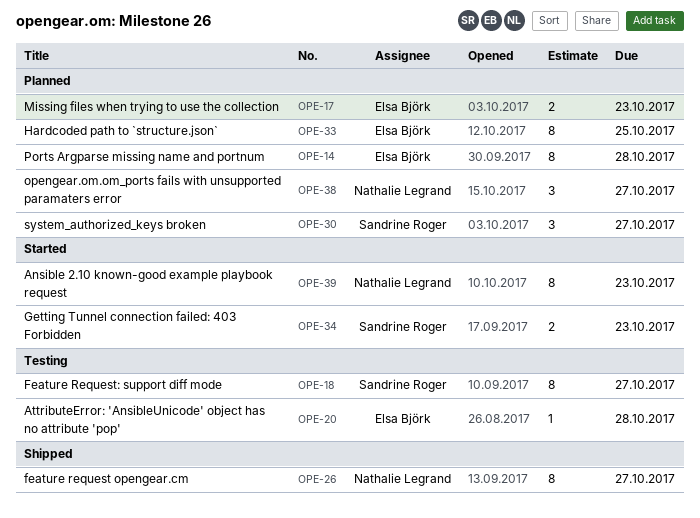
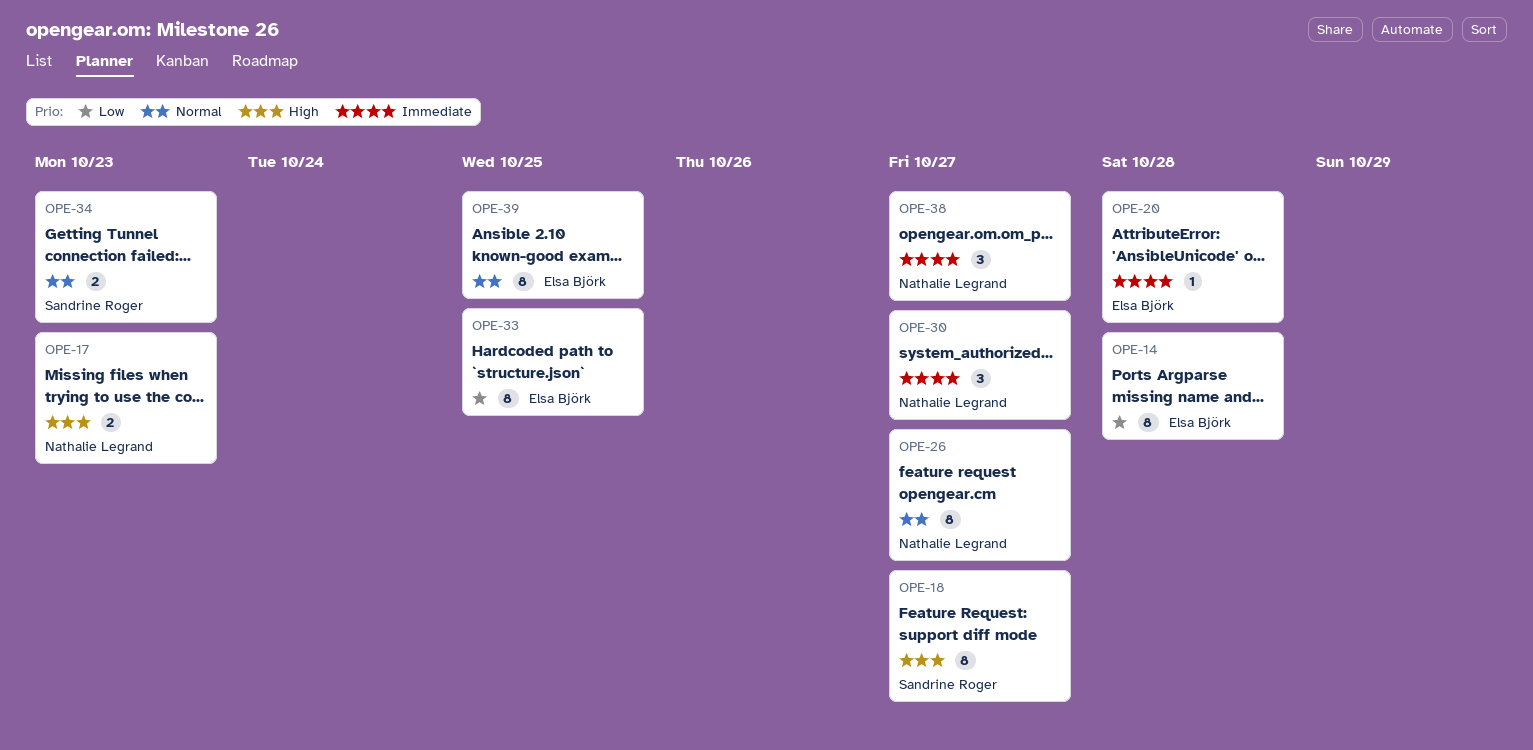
OPE-17, owner: Elsa Björk -> Nathalie Legrand
OPE-30, owner: Sandrine Roger -> Nathalie Legrand
OPE-39, owner: Nathalie Legrand -> Elsa Björk
OPE-39, due: Oct 23 -> Oct 25

